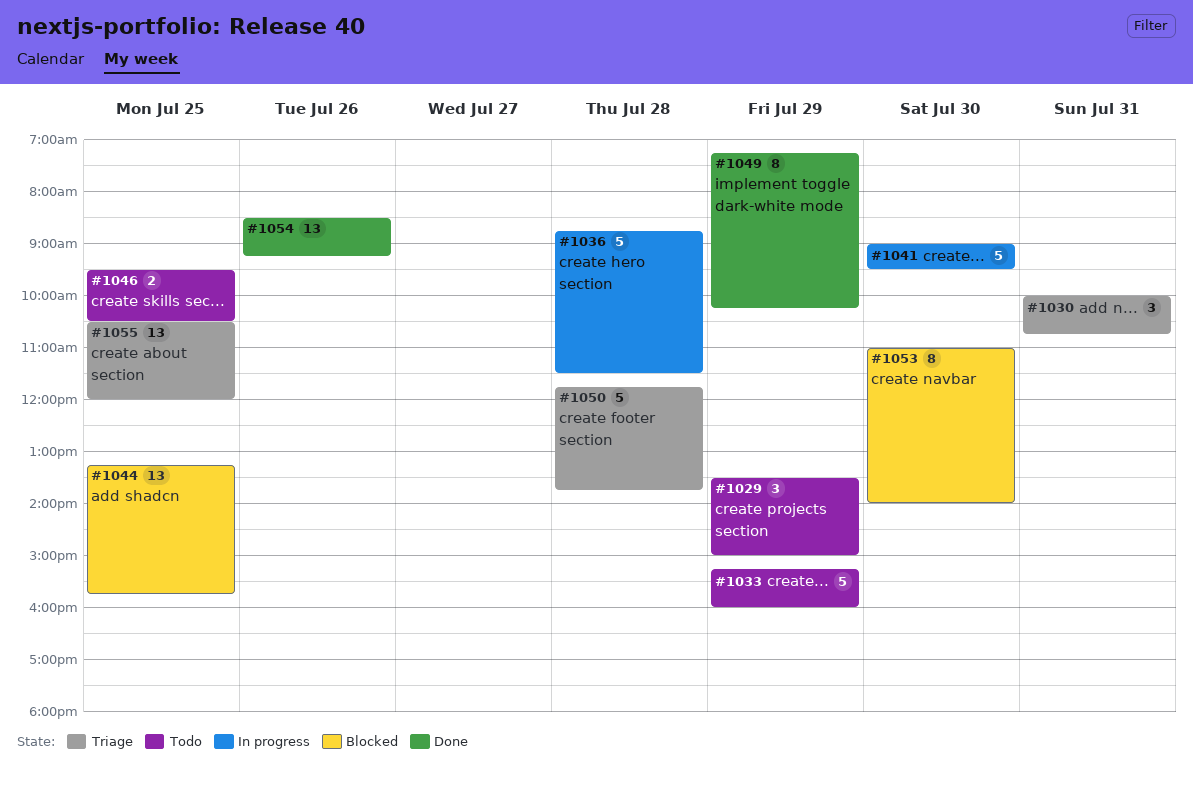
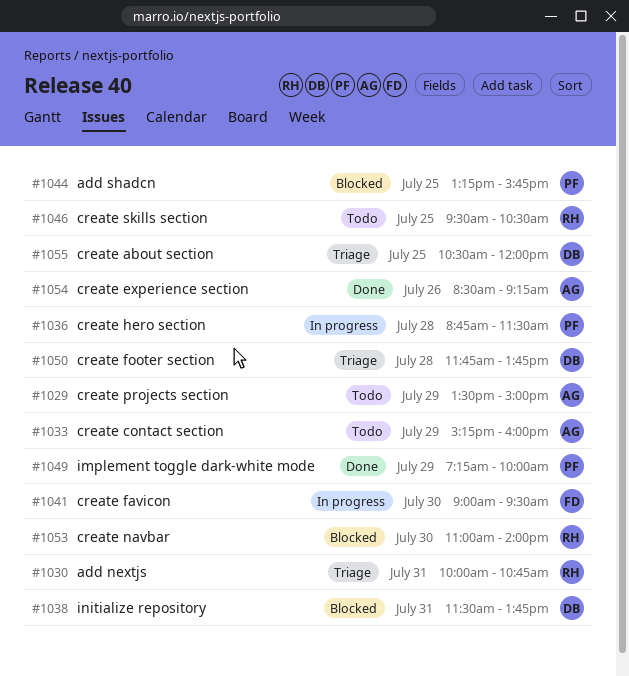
#1038: none -> present
#1049, ends: 10:15 -> 10:00

